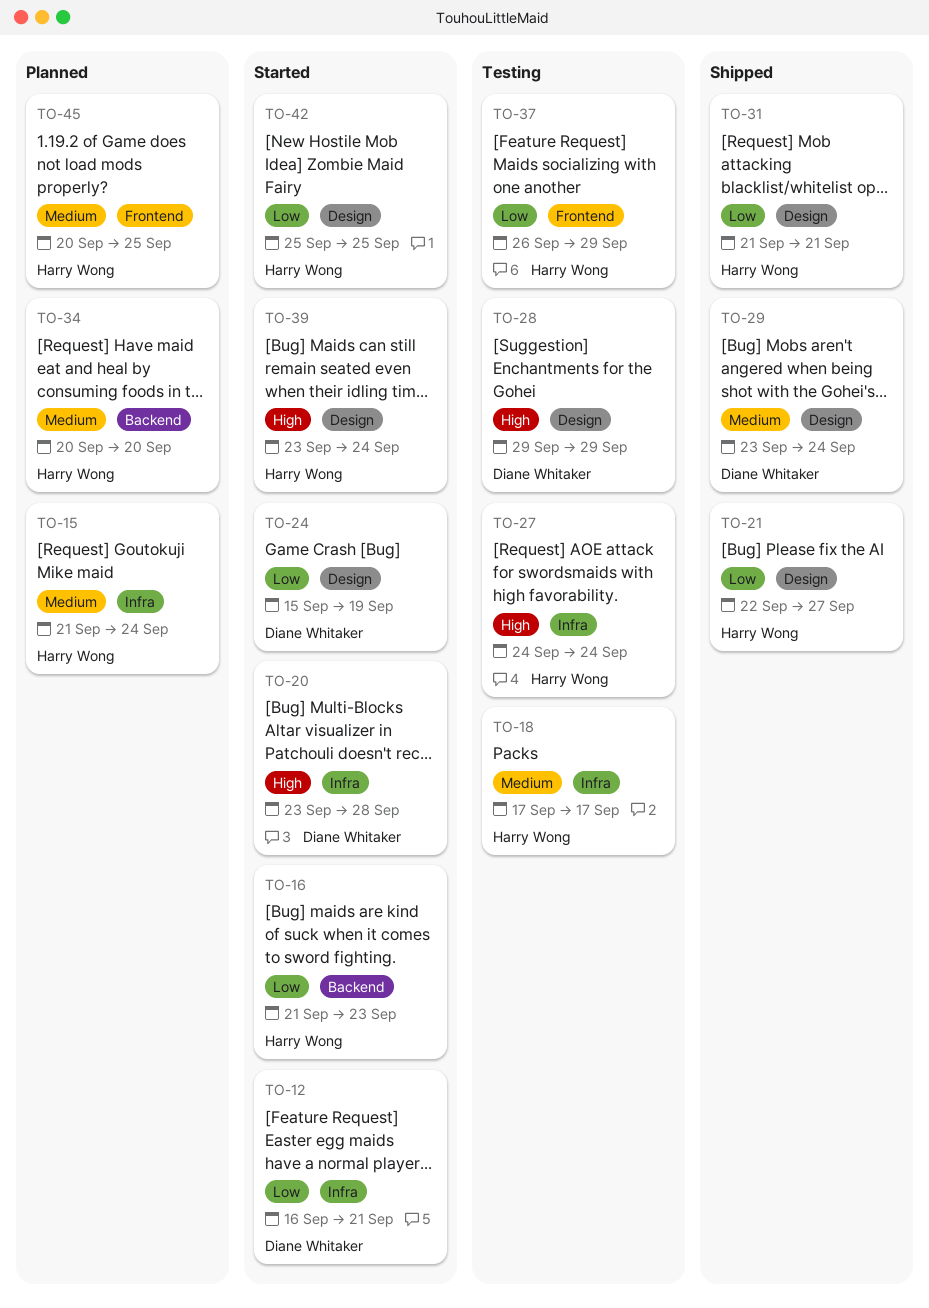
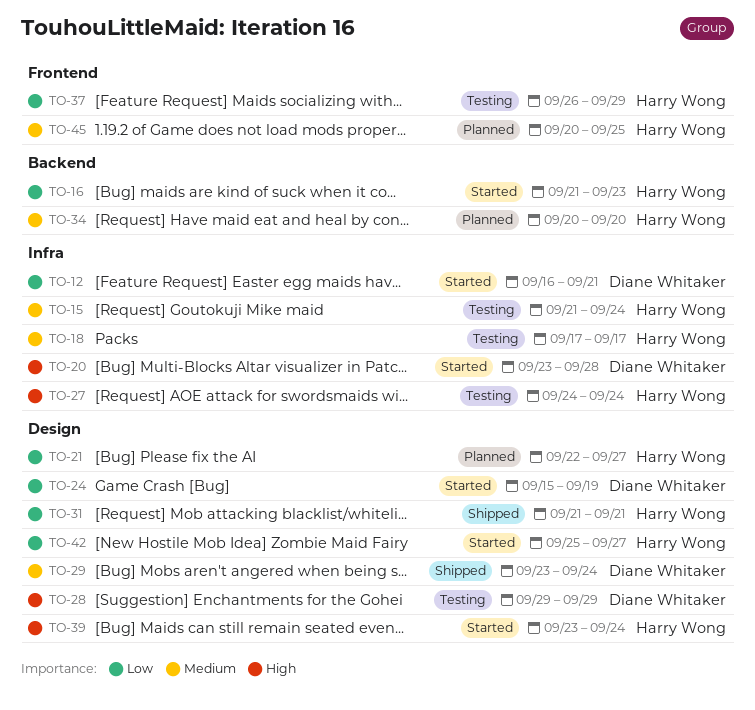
TO-15, status: Planned -> Testing
TO-21, status: Shipped -> Planned
TO-42, due: Sep 25 -> Sep 27

